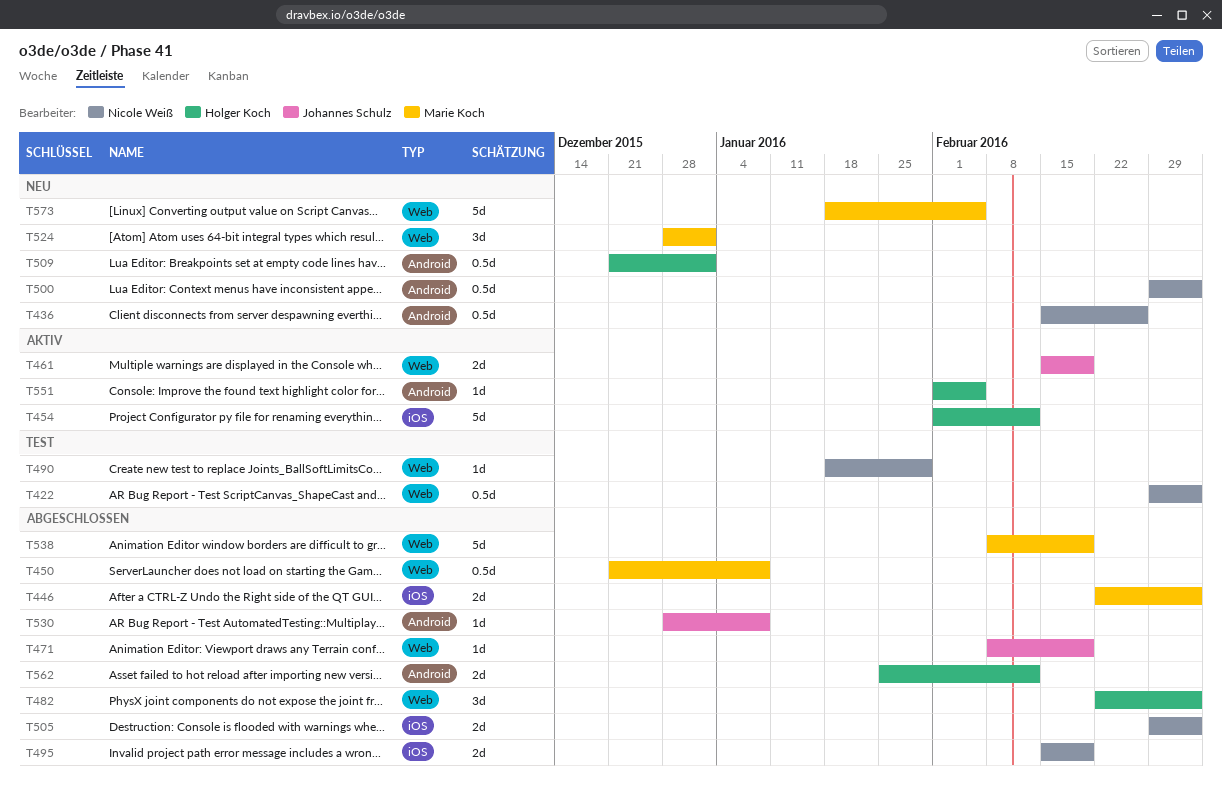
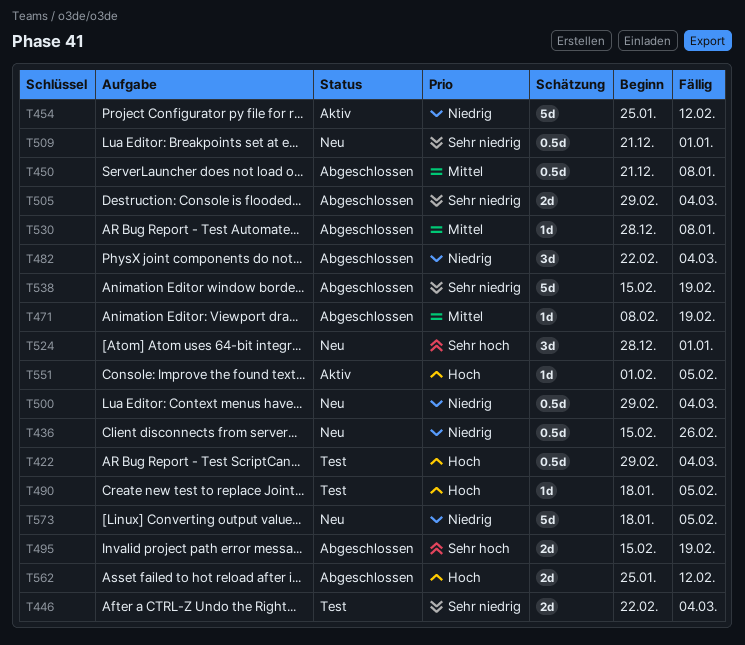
T446, status: Abgeschlossen -> Test
T454, start: Feb 1 -> Jan 25
T461: present -> none
T490, due: Jan 29 -> Feb 5
T538, start: Feb 8 -> Feb 15

